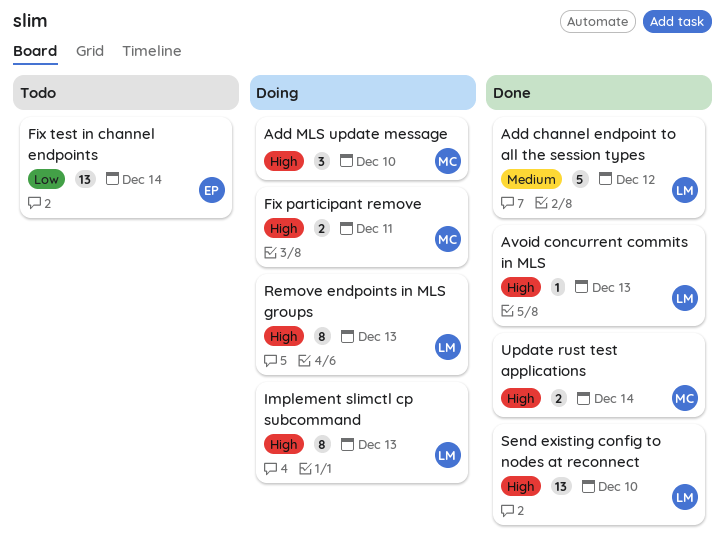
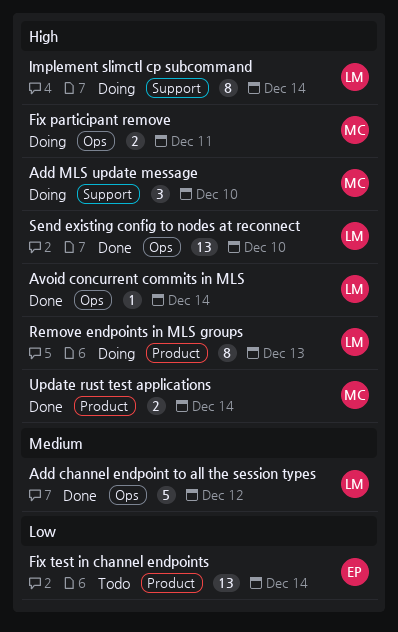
Avoid concurrent commits in MLS, due: Dec 13 -> Dec 14
Implement slimctl cp subcommand, due: Dec 13 -> Dec 14

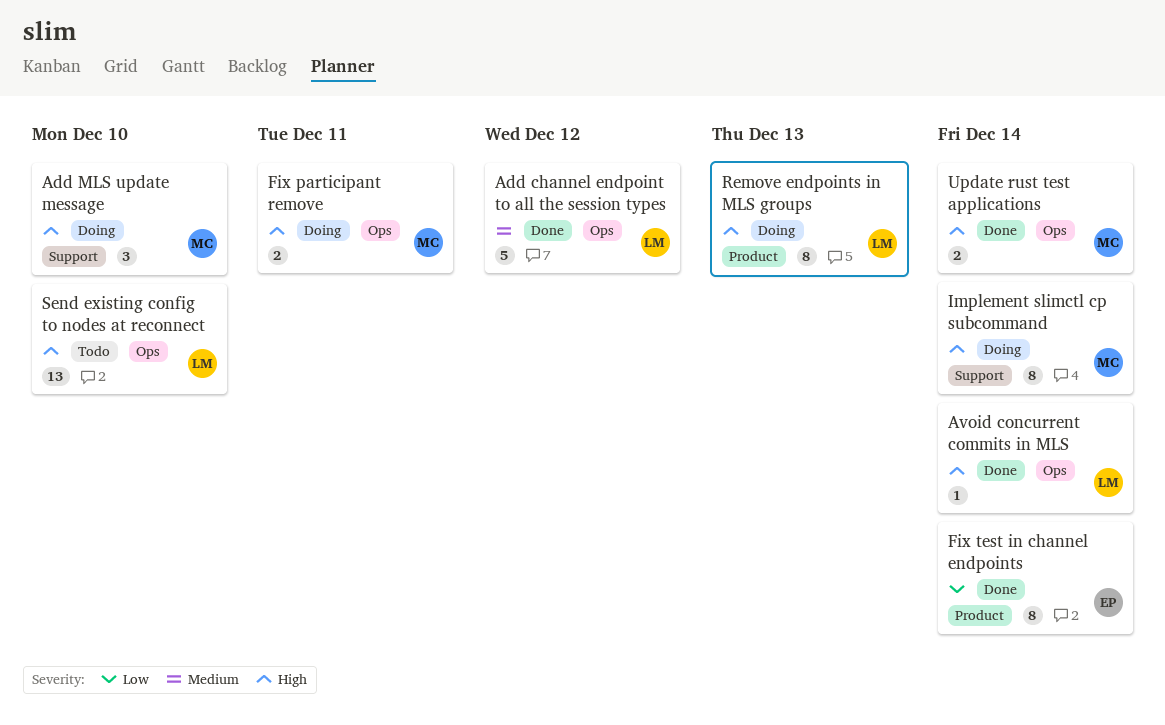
Fix test in channel endpoints, status: Todo -> Done
Fix test in channel endpoints, estimate: 13 -> 8
Implement slimctl cp subcommand, owner: LM -> MC
Send existing config to nodes at reconnect, status: Done -> Todo
Update rust test applications, label: Product -> Ops

